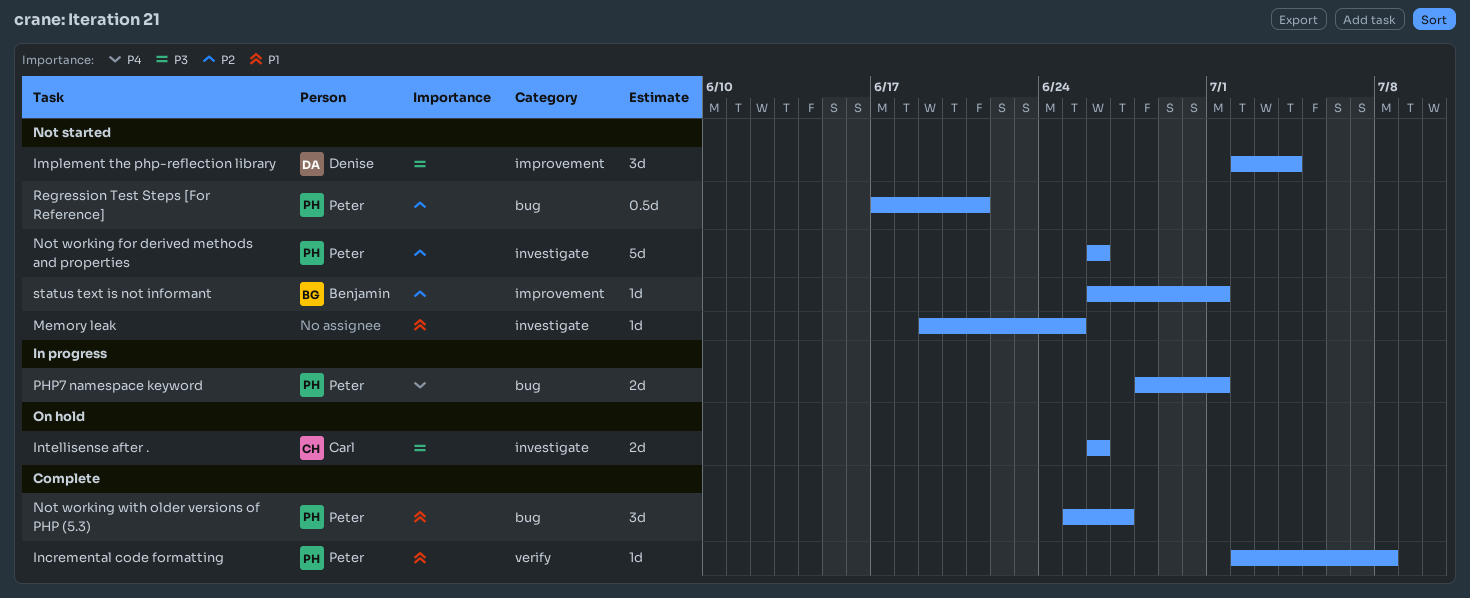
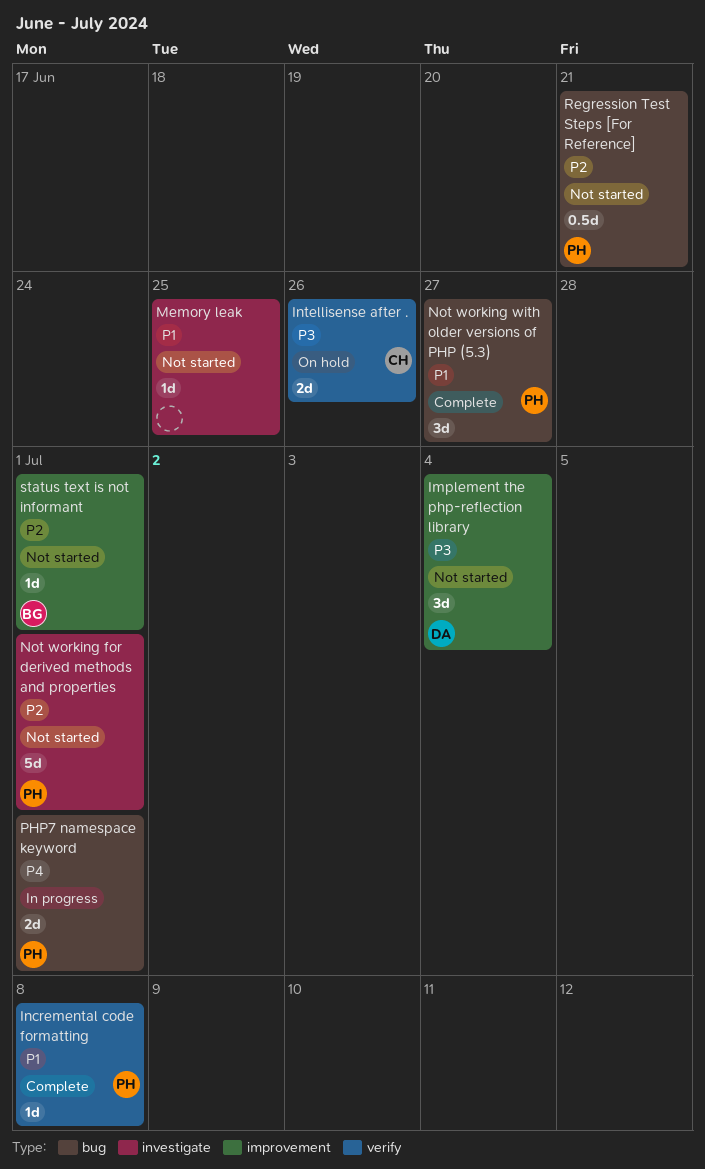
Intellisense after ., label: investigate -> verify
Not working for derived methods and properties, due: Jun 26 -> Jul 1

